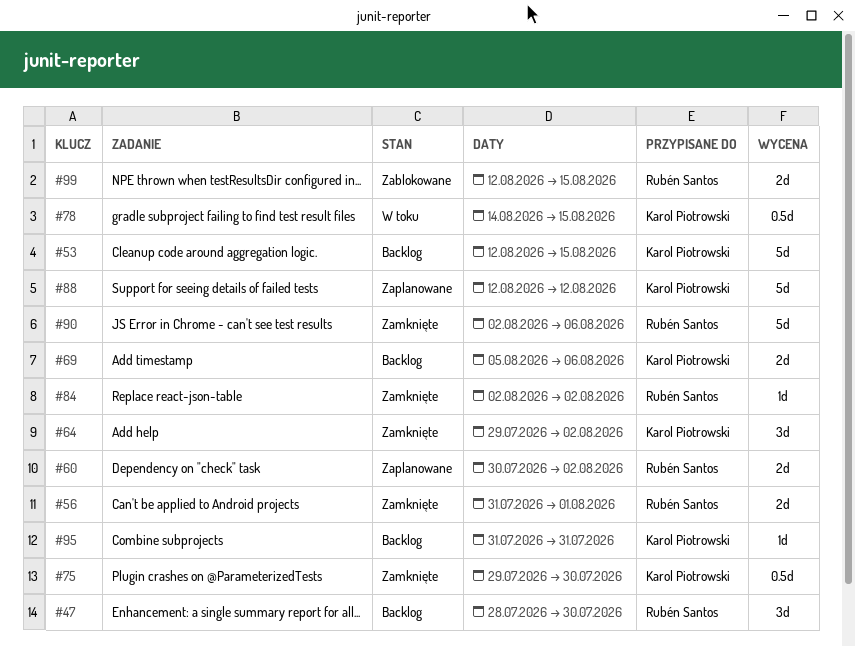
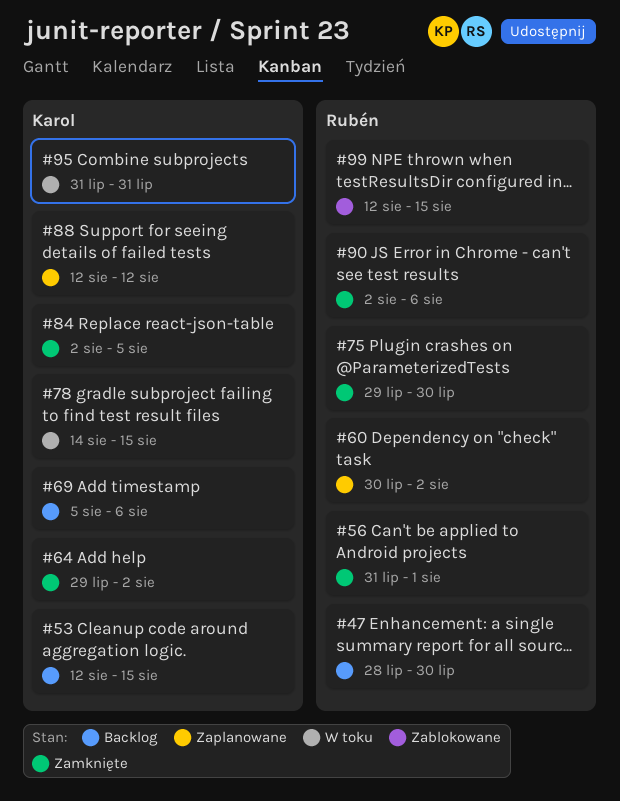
#75, owner: Karol Piotrowski -> Rubén Santos
#84, owner: Rubén Santos -> Karol Piotrowski
#84, due: Aug 2 -> Aug 5
#95, status: Backlog -> W toku

